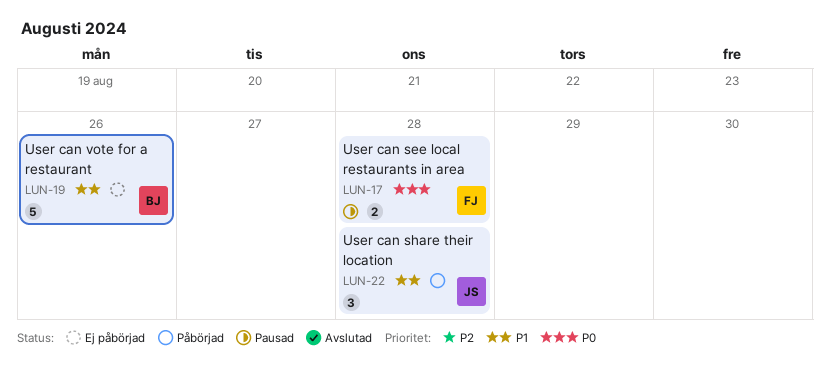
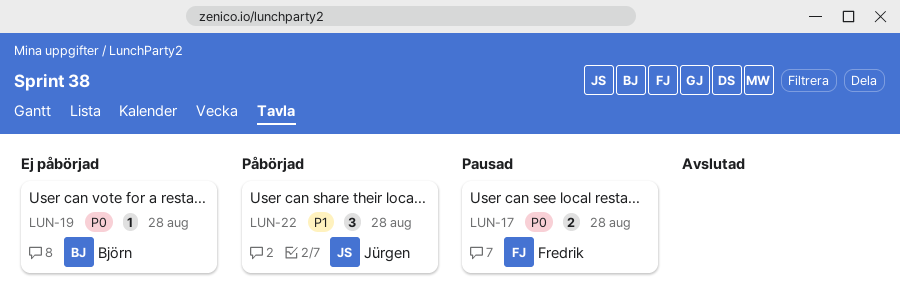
LUN-19, priority: P1 -> P0
LUN-19, estimate: 5 -> 1
LUN-19, due: Aug 26 -> Aug 28

